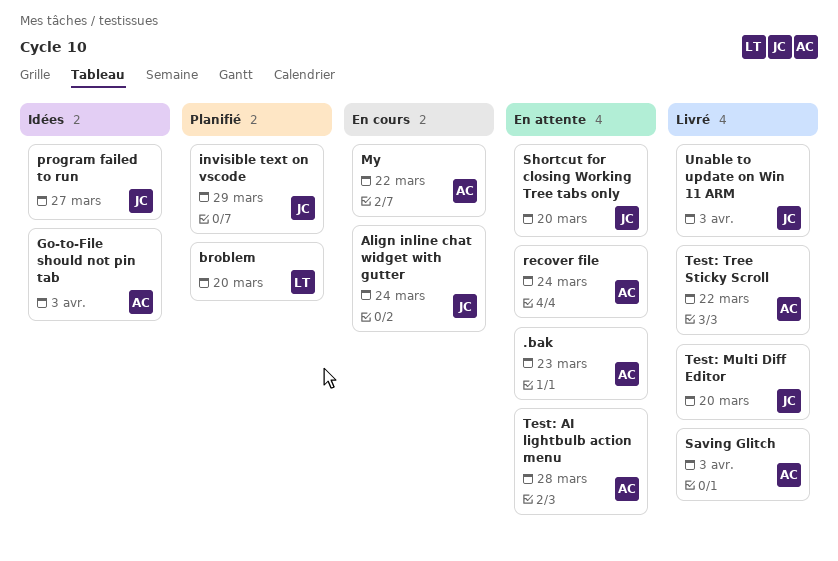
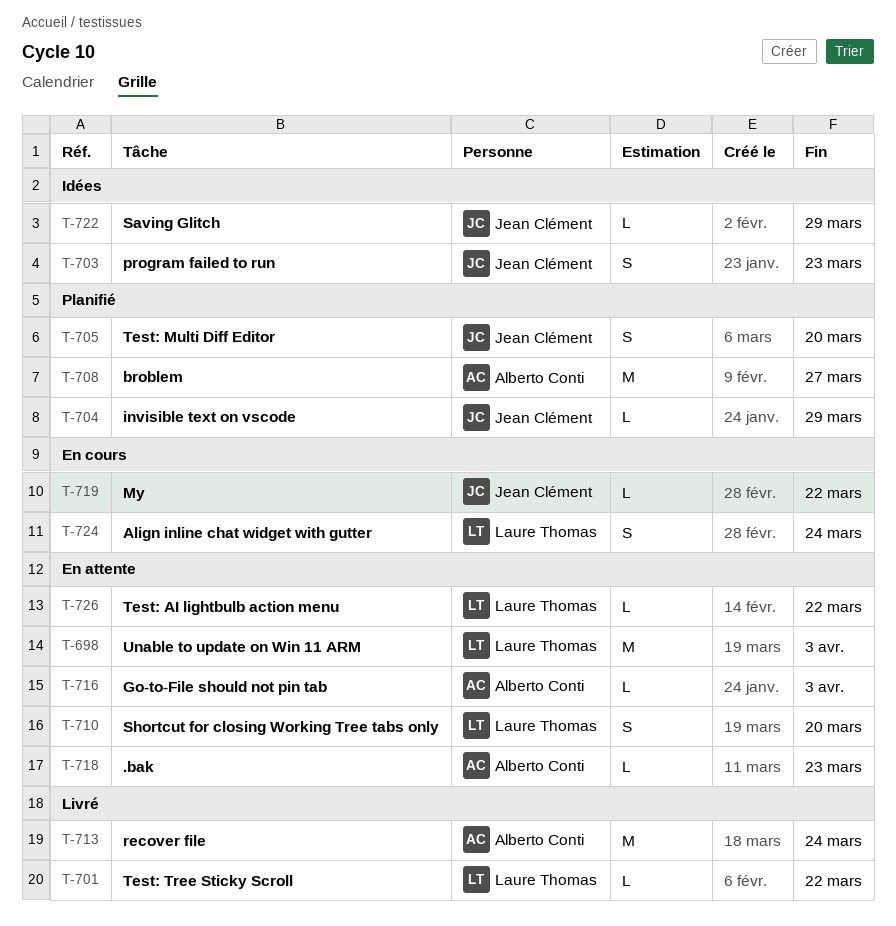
Align inline chat widget with gutter, owner: Jean Clément -> Laure Thomas
broblem, owner: Laure Thomas -> Alberto Conti
broblem, due: Mar 20 -> Mar 27
Go-to-File should not pin tab, status: Idées -> En attente
My, owner: Alberto Conti -> Jean Clément
program failed to run, due: Mar 27 -> Mar 23
recover file, status: En attente -> Livré
Saving Glitch, status: Livré -> Idées
Saving Glitch, owner: Alberto Conti -> Jean Clément
Saving Glitch, due: Apr 3 -> Mar 29
Shortcut for closing Working Tree tabs only, owner: Jean Clément -> Laure Thomas
Test: AI lightbulb action menu, owner: Alberto Conti -> Laure Thomas
Test: AI lightbulb action menu, due: Mar 28 -> Mar 22
Test: Multi Diff Editor, status: Livré -> Planifié
Test: Tree Sticky Scroll, owner: Alberto Conti -> Laure Thomas
Unable to update on Win 11 ARM, status: Livré -> En attente
Unable to update on Win 11 ARM, owner: Jean Clément -> Laure Thomas

